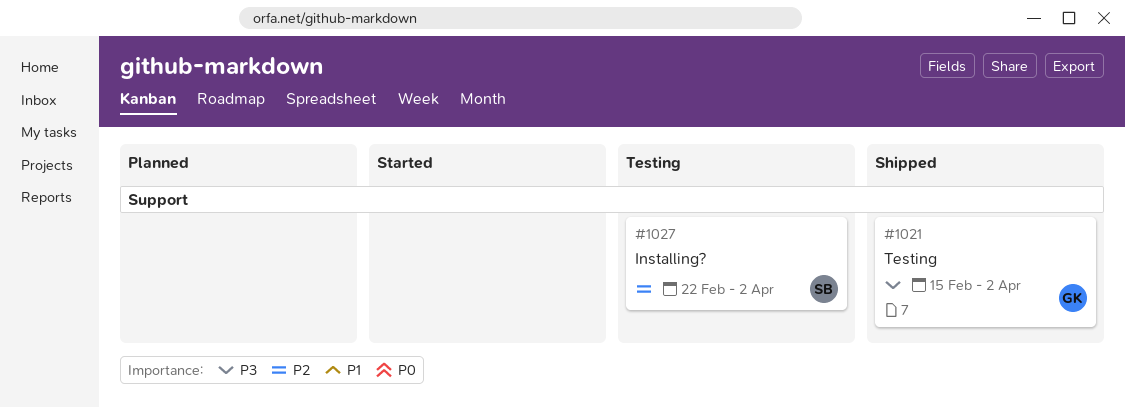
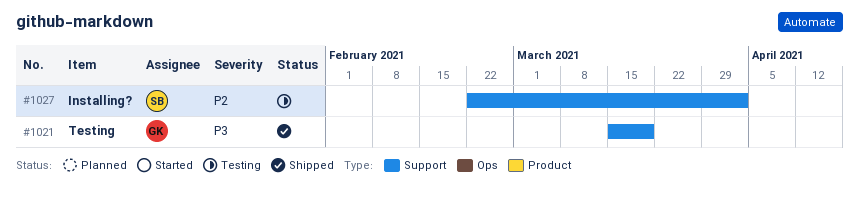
#1021, start: Feb 15 -> Mar 15
#1021, due: Apr 2 -> Mar 19

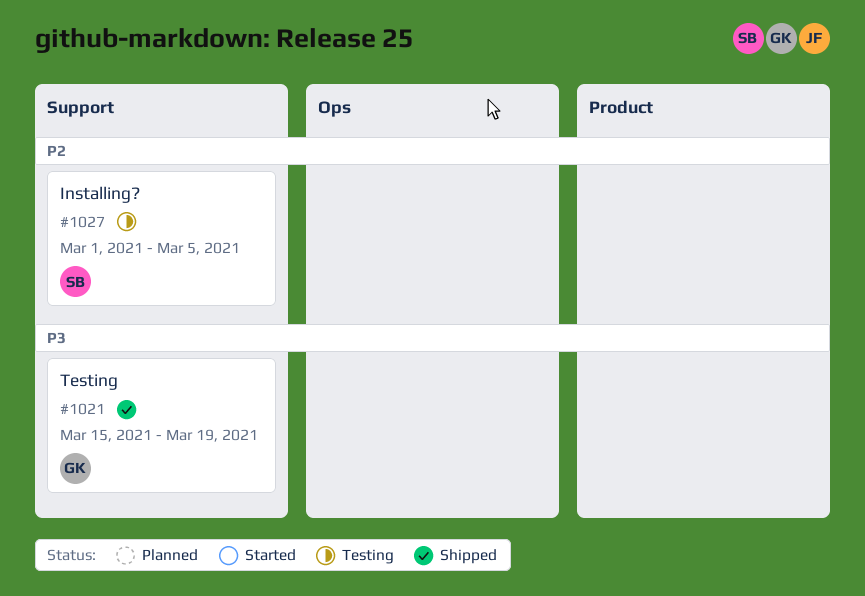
#1027, start: Feb 22 -> Mar 1
#1027, due: Apr 2 -> Mar 5

